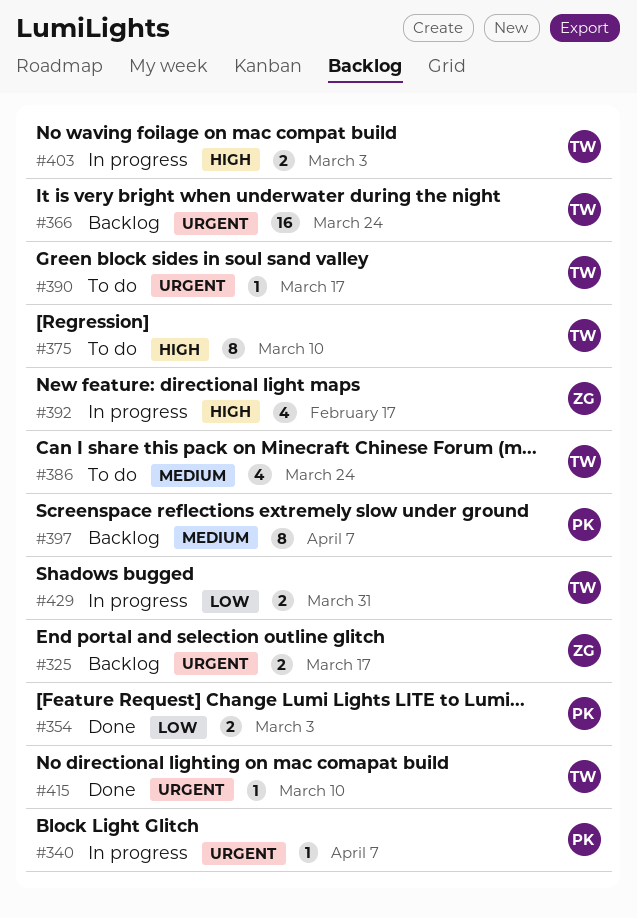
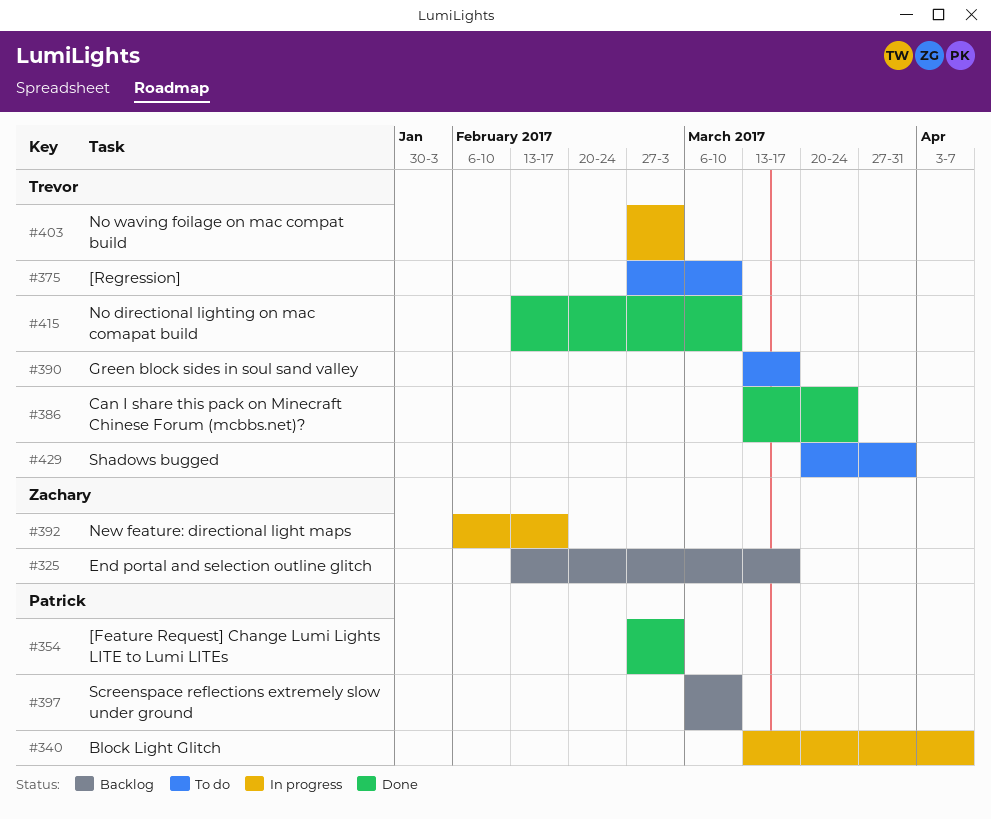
#366: present -> none
#386, status: To do -> Done
#397, due: Apr 7 -> Mar 10
#429, status: In progress -> To do

